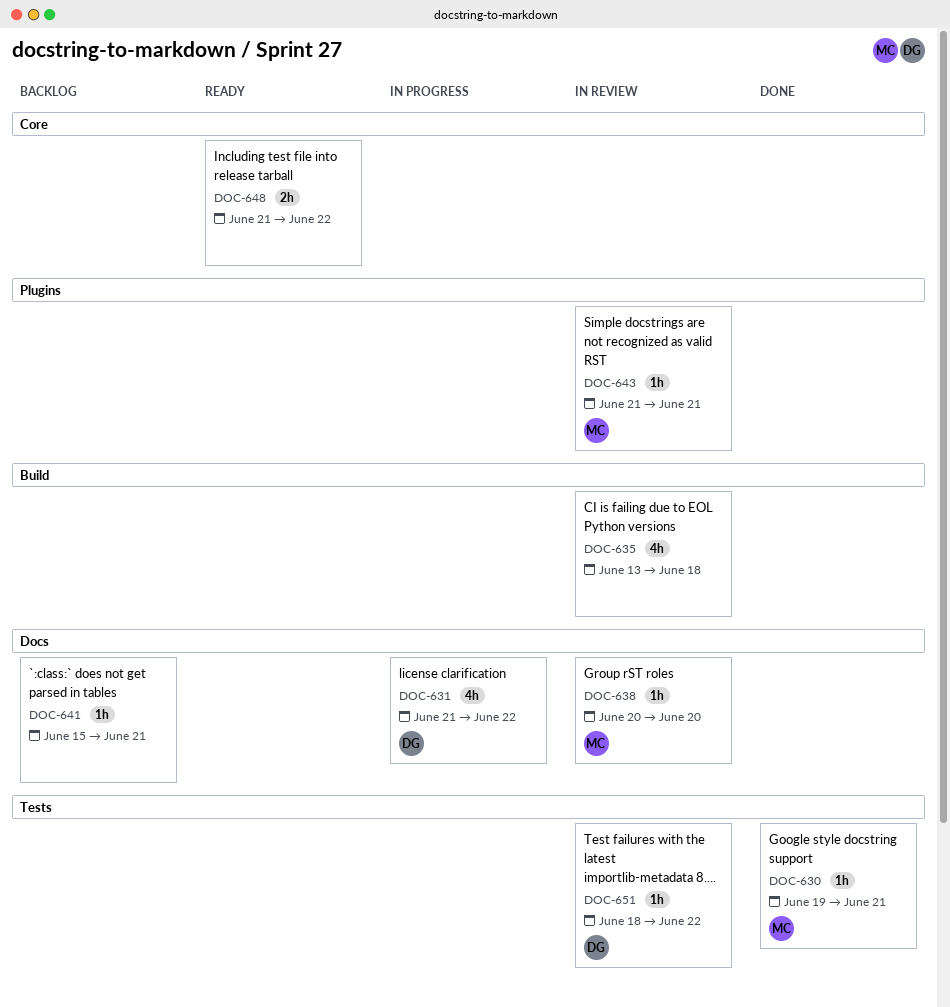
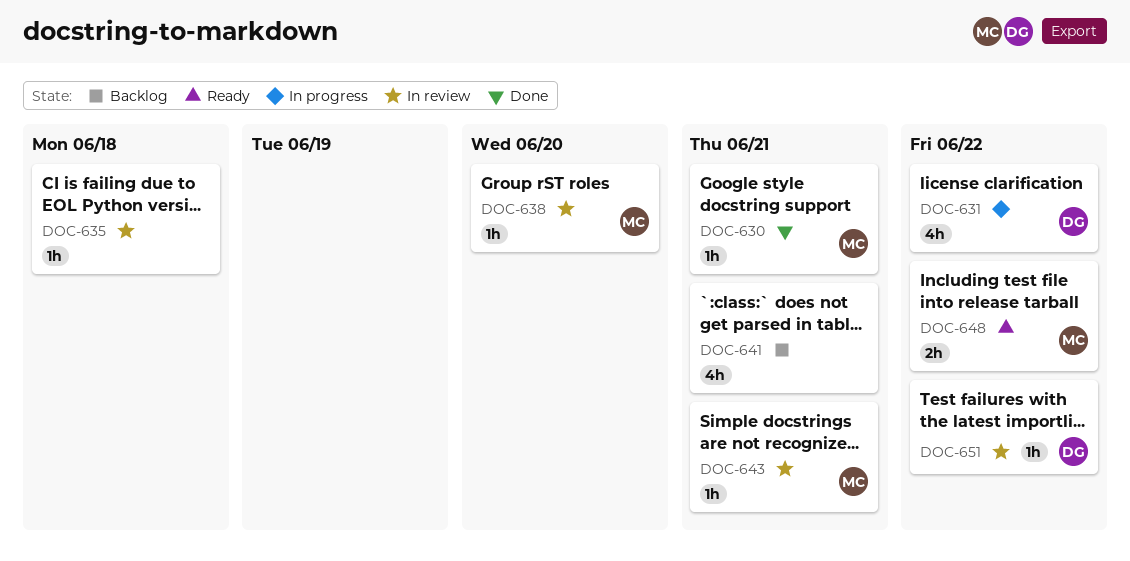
DOC-635, estimate: 4h -> 1h
DOC-641, estimate: 1h -> 4h
DOC-648, owner: none -> MC

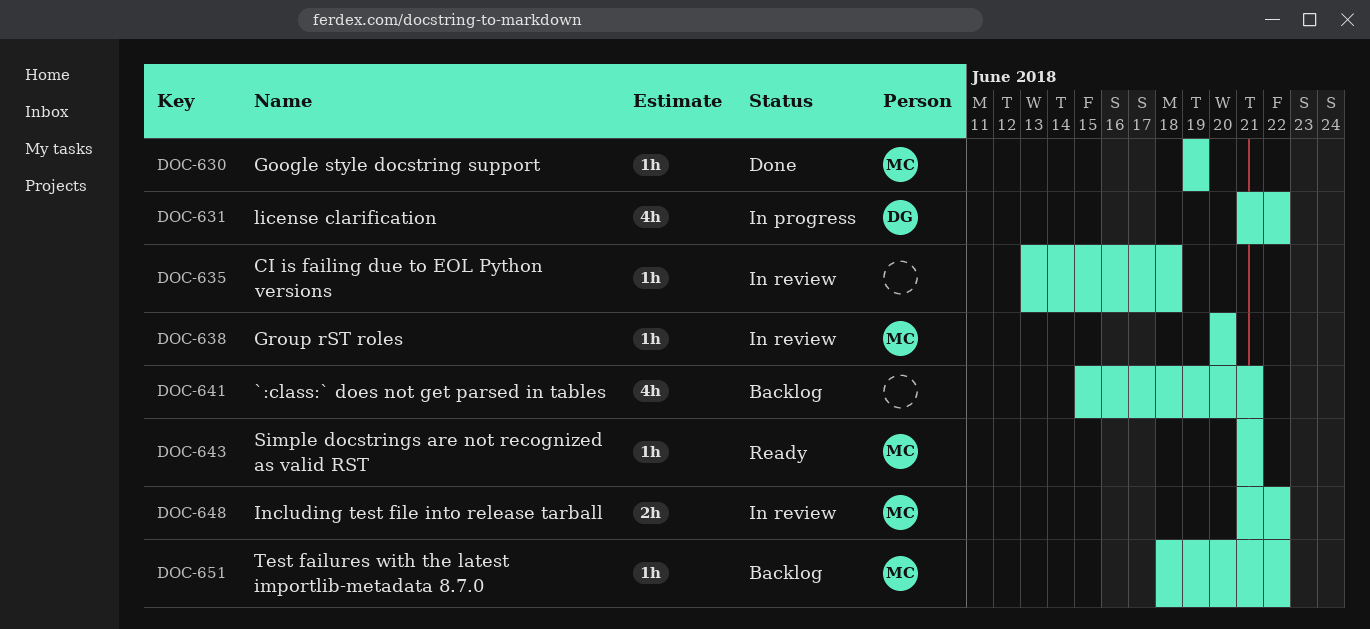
DOC-630, due: Jun 21 -> Jun 19
DOC-643, status: In review -> Ready
DOC-648, status: Ready -> In review
DOC-651, status: In review -> Backlog
DOC-651, owner: DG -> MC

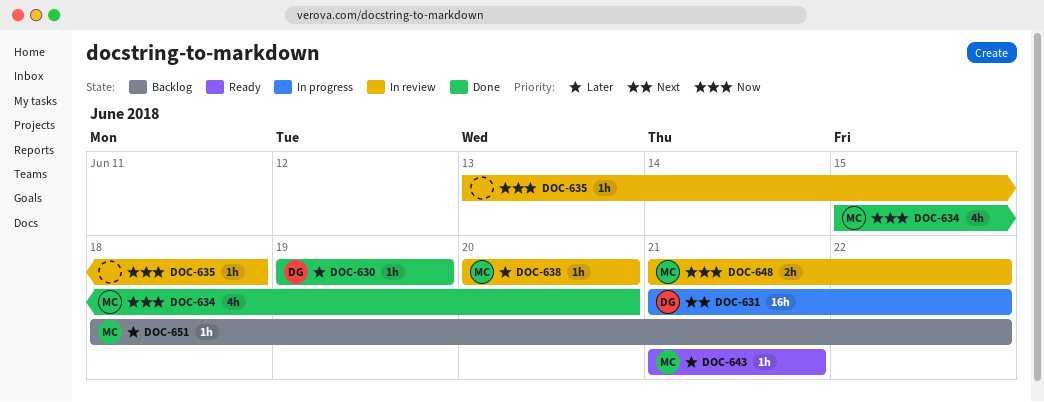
DOC-630, owner: MC -> DG
DOC-631, estimate: 4h -> 16h
DOC-634: none -> present
DOC-641: present -> none

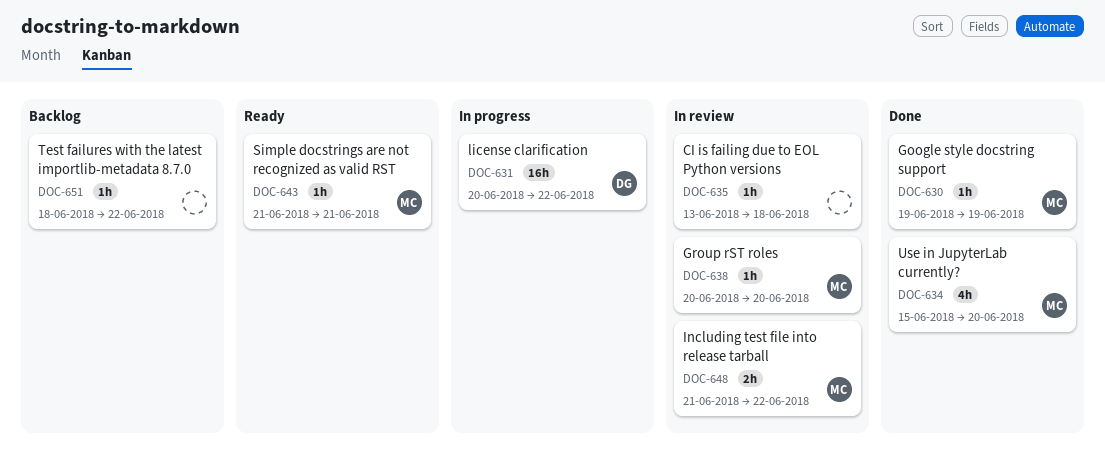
DOC-630, owner: DG -> MC
DOC-631, start: Jun 21 -> Jun 20
DOC-651, owner: MC -> none

